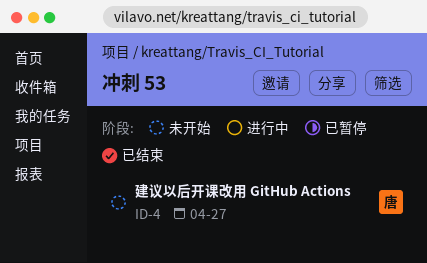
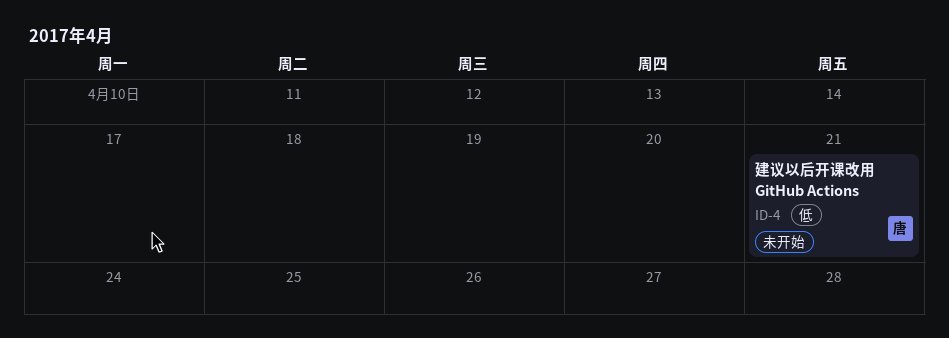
ID-4, due: Apr 27 -> Apr 21

